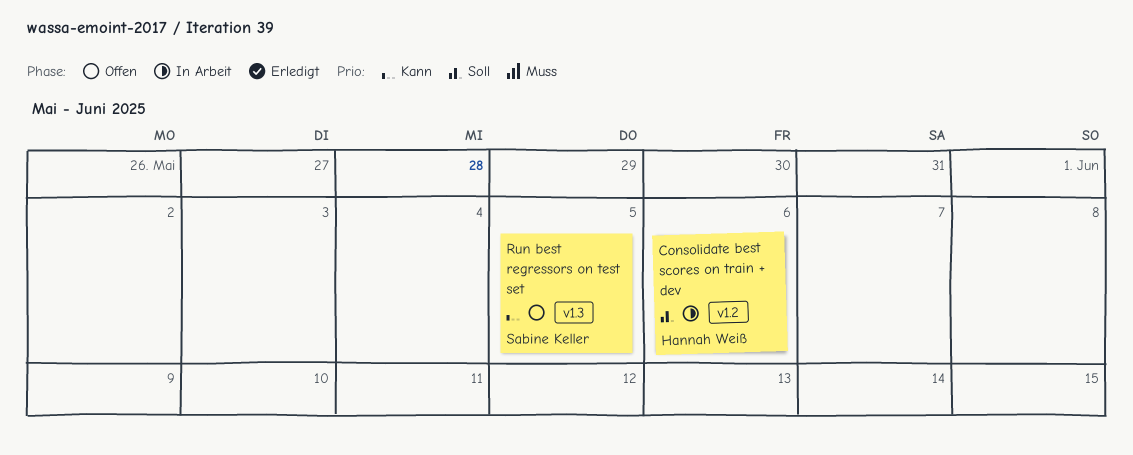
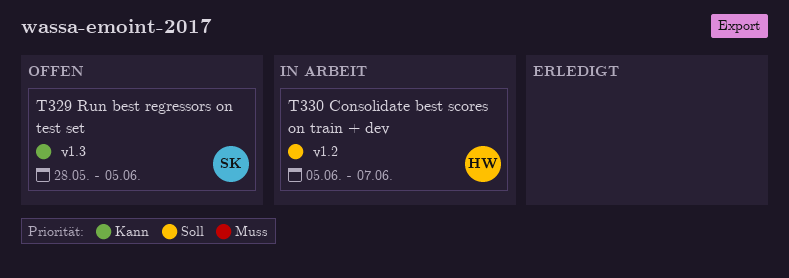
Consolidate best scores on train + dev, due: Jun 6 -> Jun 7

